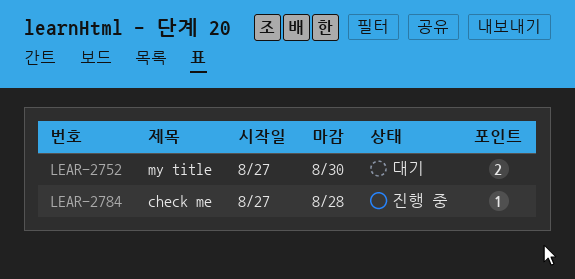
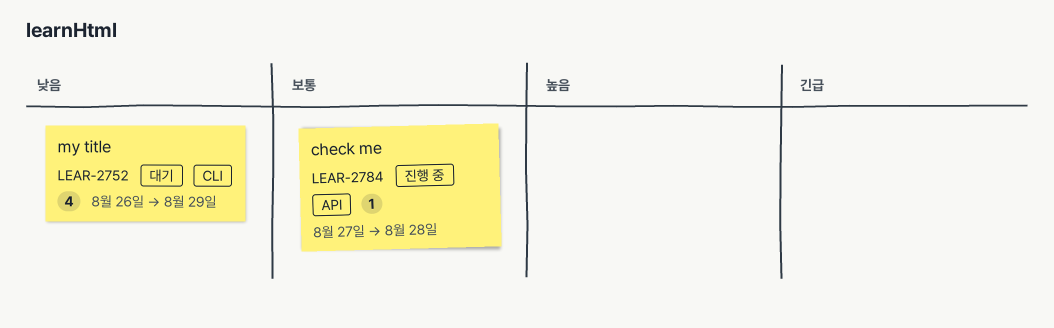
LEAR-2752, estimate: 2 -> 4
LEAR-2752, start: Aug 27 -> Aug 26
LEAR-2752, due: Aug 30 -> Aug 29

